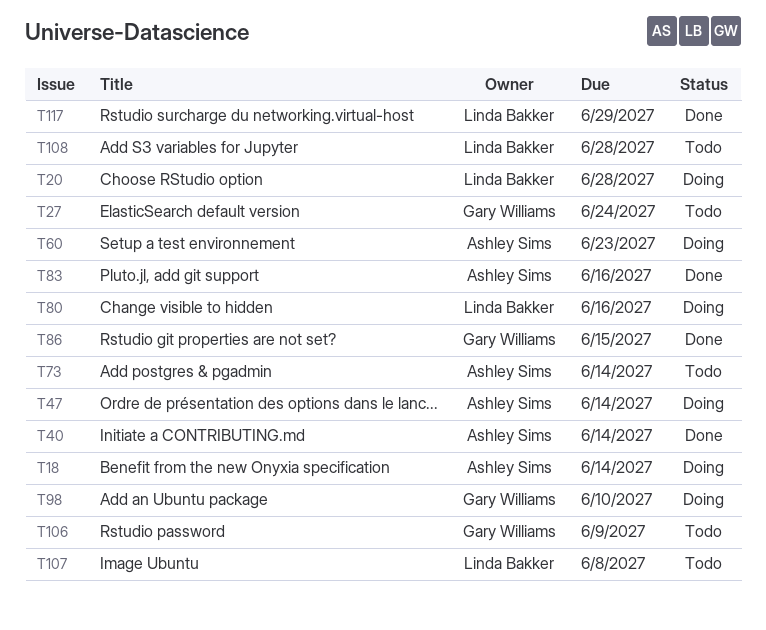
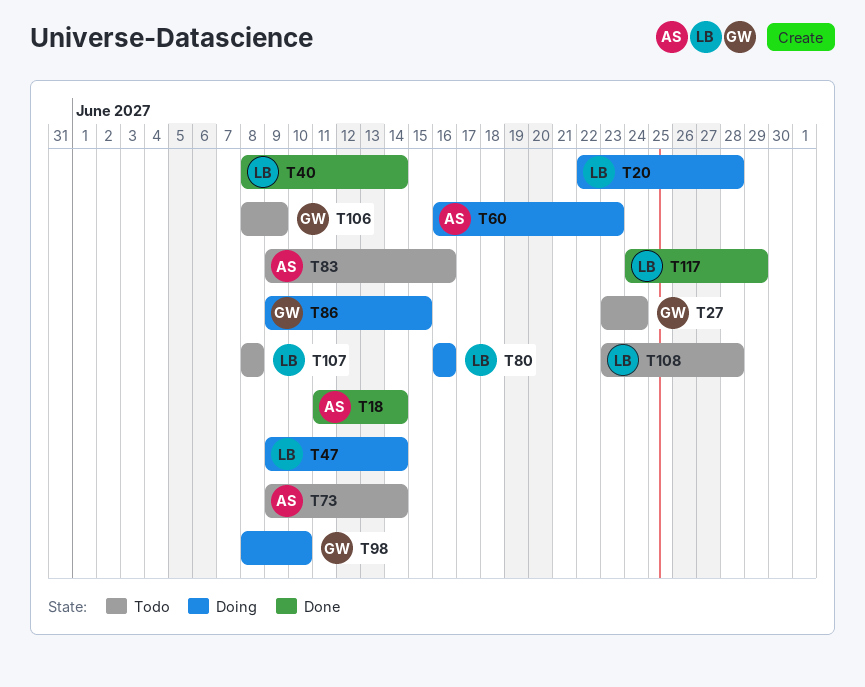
T18, status: Doing -> Done
T40, owner: Ashley Sims -> Linda Bakker
T47, owner: Ashley Sims -> Linda Bakker
T83, status: Done -> Todo
T86, status: Done -> Doing

